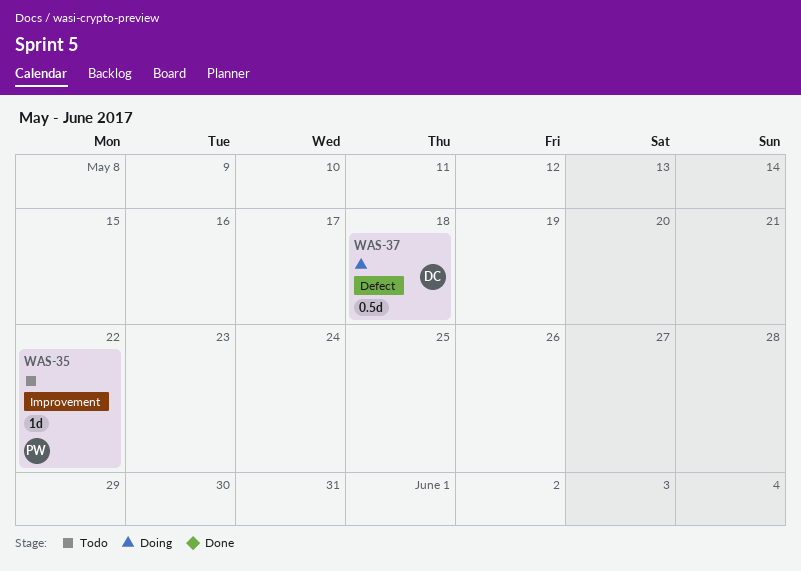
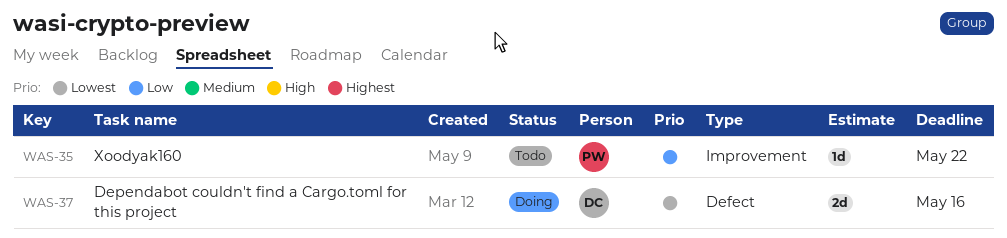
WAS-37, estimate: 0.5d -> 2d
WAS-37, due: May 18 -> May 16

